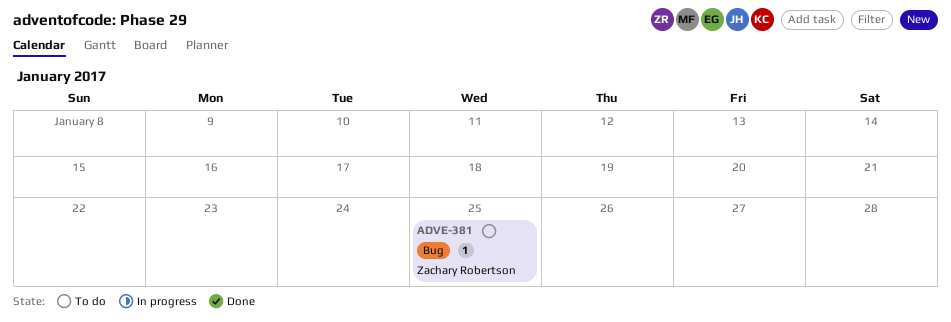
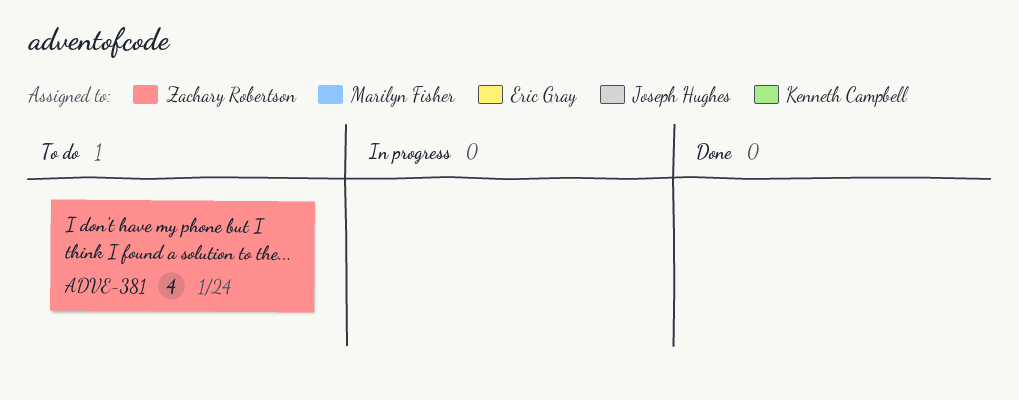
ADVE-381, estimate: 1 -> 4
ADVE-381, due: Jan 25 -> Jan 24

